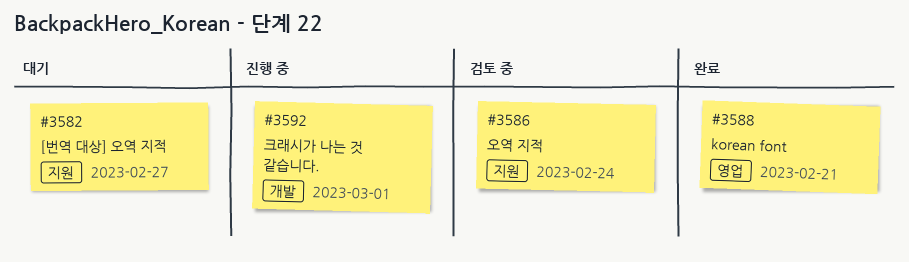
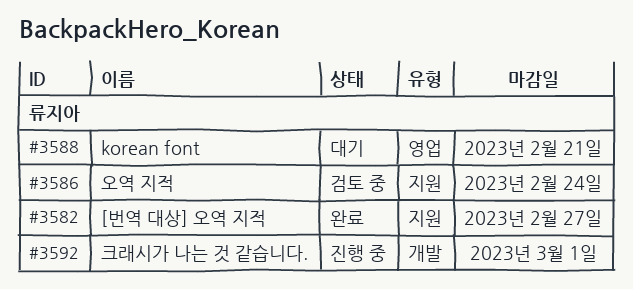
#3582, status: 대기 -> 완료
#3588, status: 완료 -> 대기

